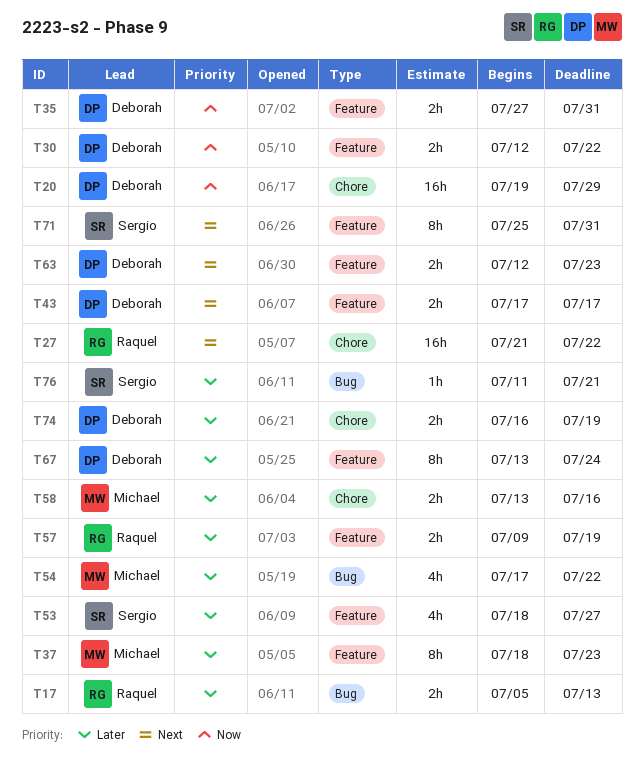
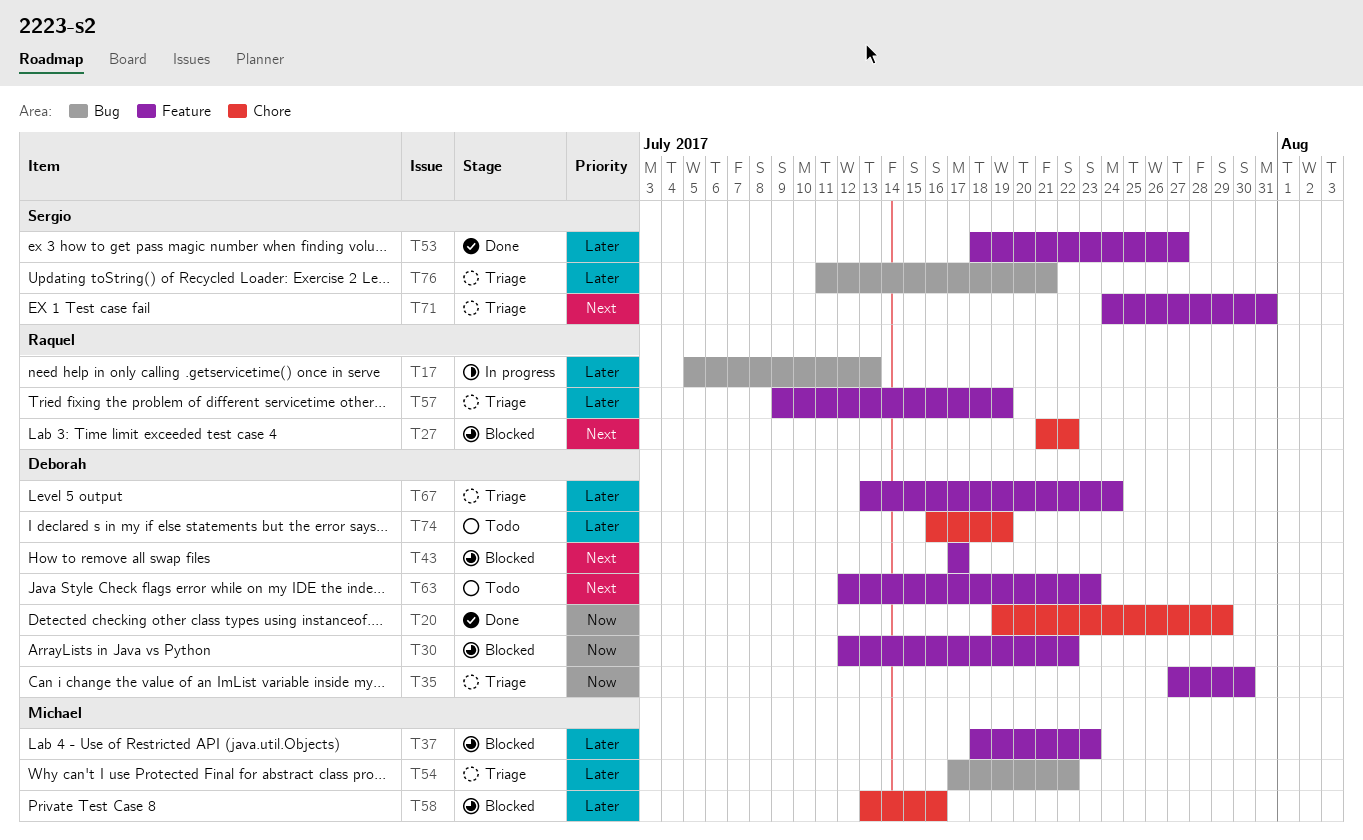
T35, due: Jul 31 -> Jul 30
T71, start: Jul 25 -> Jul 24

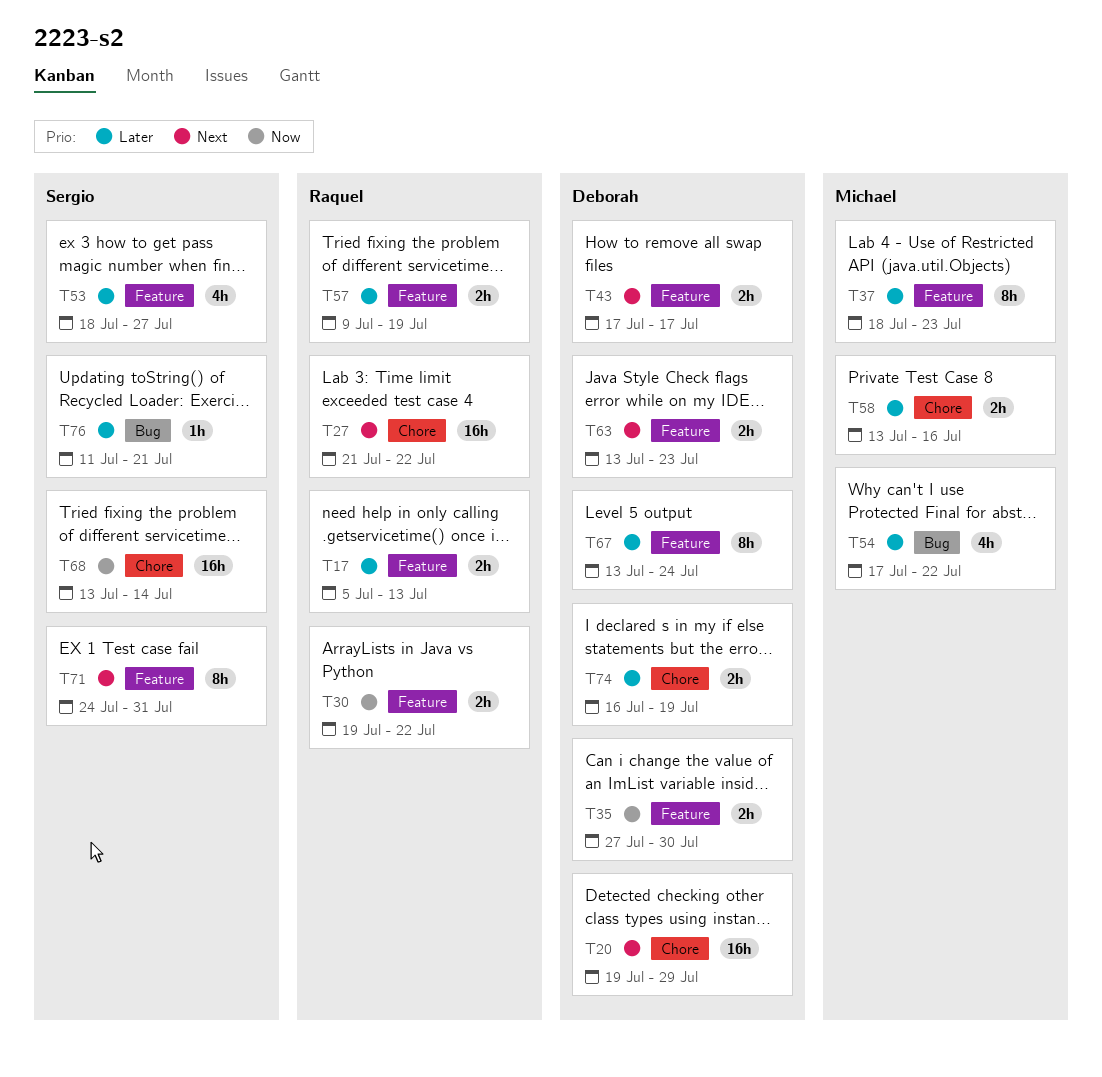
T17, label: Bug -> Feature
T20, priority: Now -> Next
T30, owner: Deborah -> Raquel
T30, start: Jul 12 -> Jul 19
T63, start: Jul 12 -> Jul 13
T68: none -> present

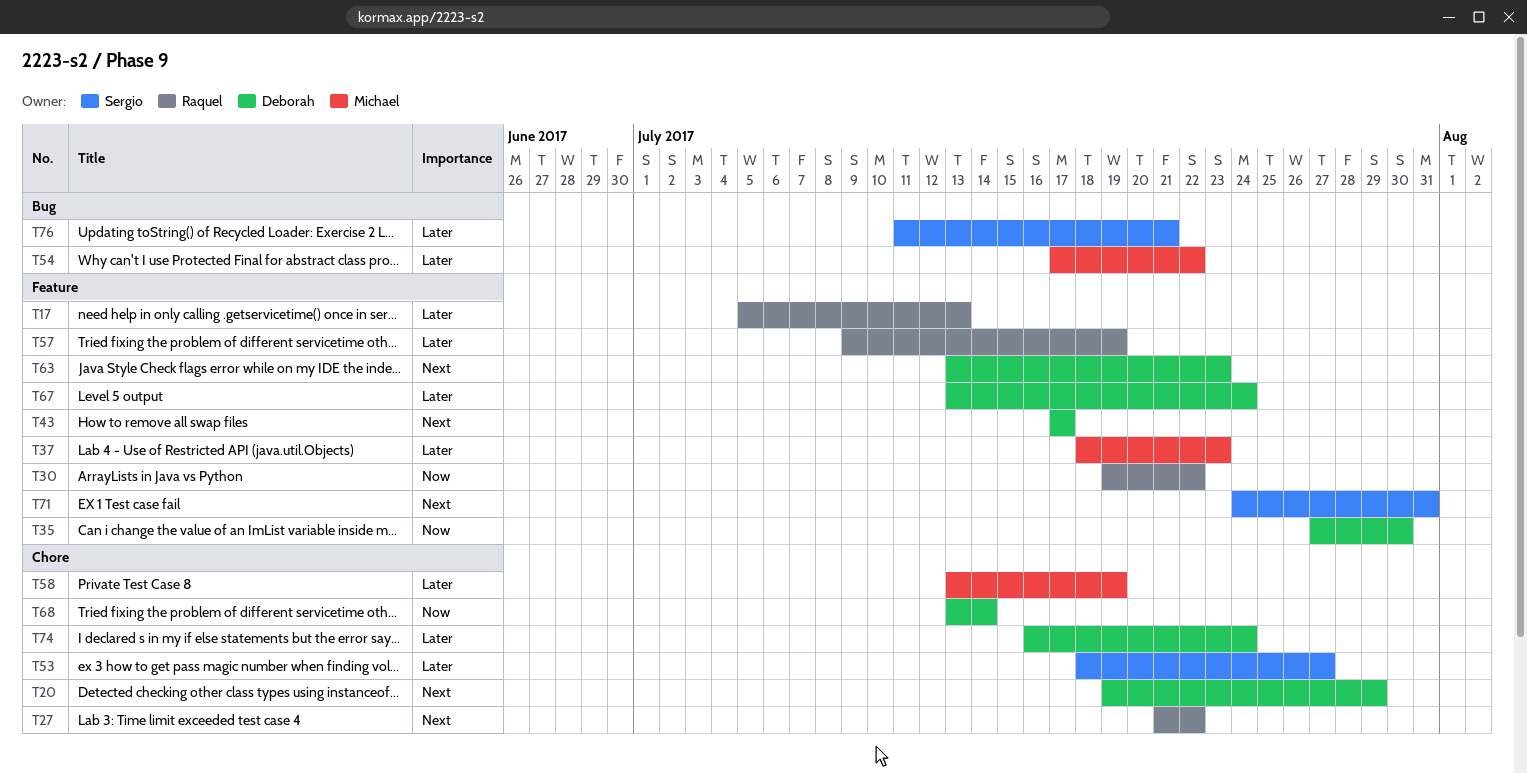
T53, label: Feature -> Chore
T58, due: Jul 16 -> Jul 19
T68, owner: Sergio -> Deborah
T74, due: Jul 19 -> Jul 24

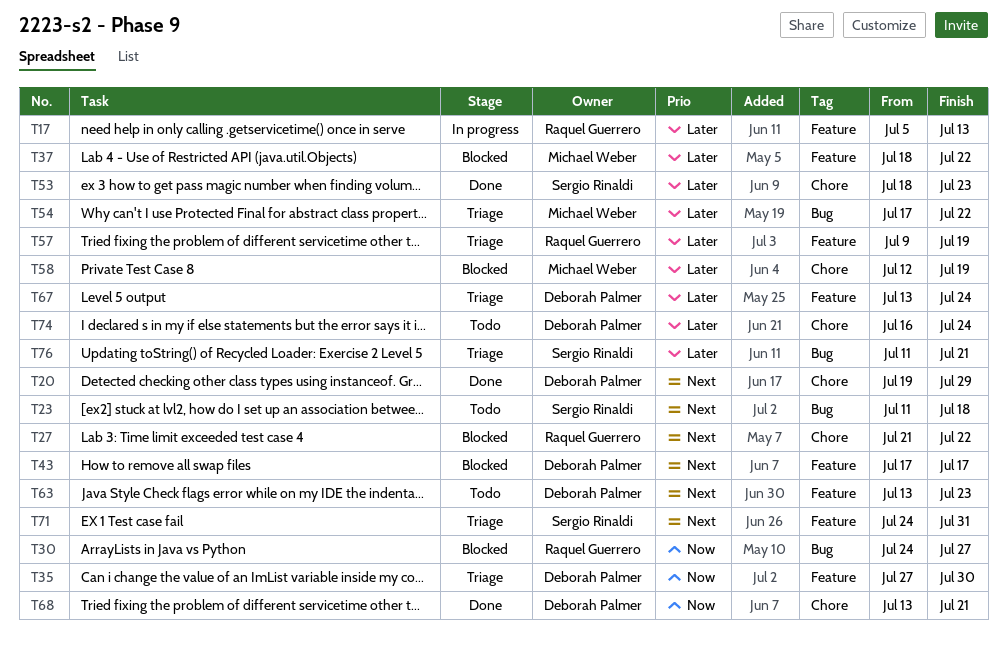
T23: none -> present
T30, label: Feature -> Bug
T30, start: Jul 19 -> Jul 24
T30, due: Jul 22 -> Jul 27
T37, due: Jul 23 -> Jul 22
T53, due: Jul 27 -> Jul 23
T58, start: Jul 13 -> Jul 12
T68, due: Jul 14 -> Jul 21

